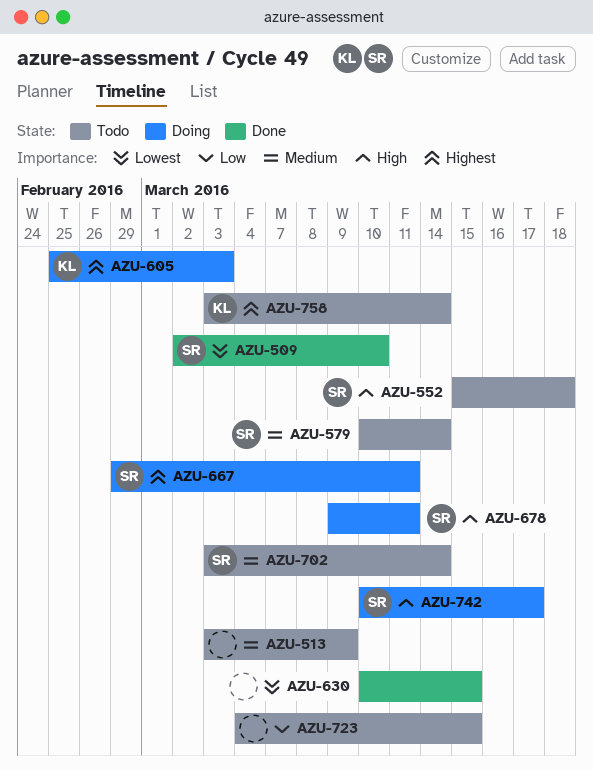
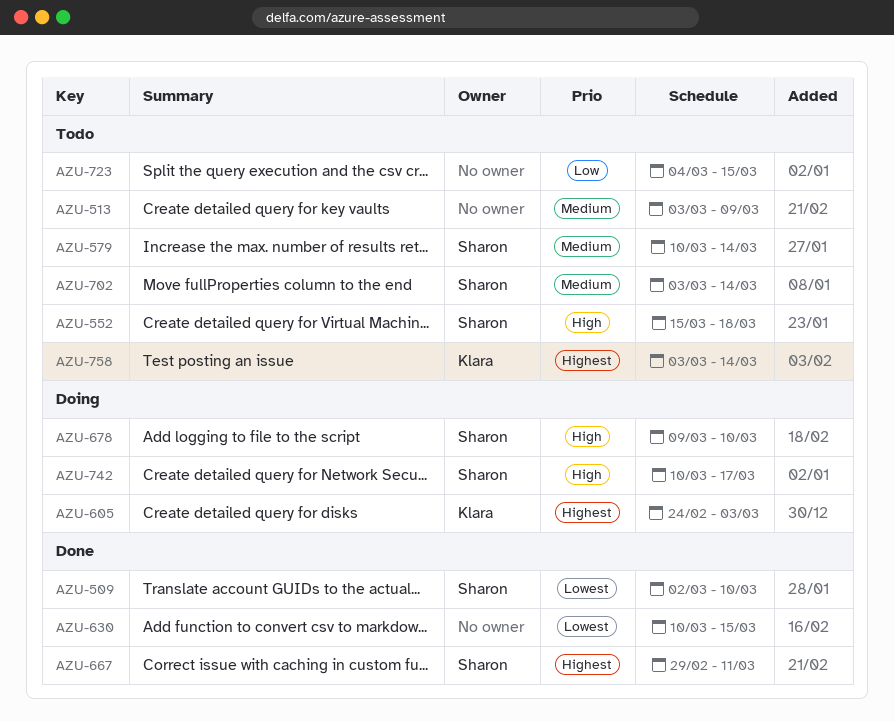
AZU-605, start: Feb 25 -> Feb 24
AZU-667, status: Doing -> Done
AZU-678, due: Mar 11 -> Mar 10

